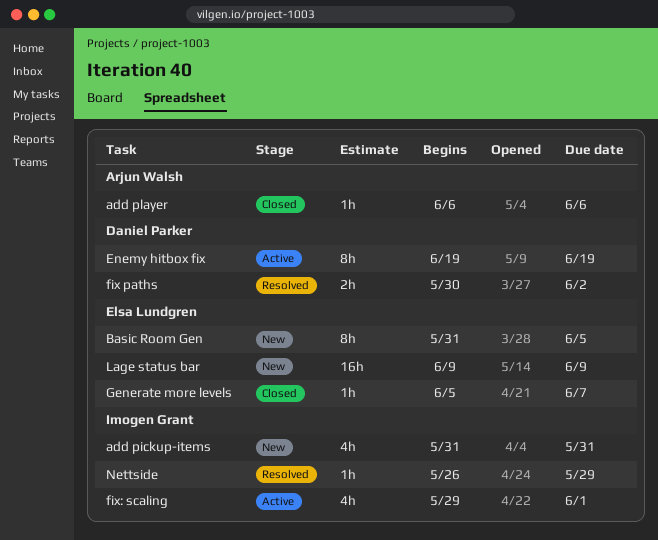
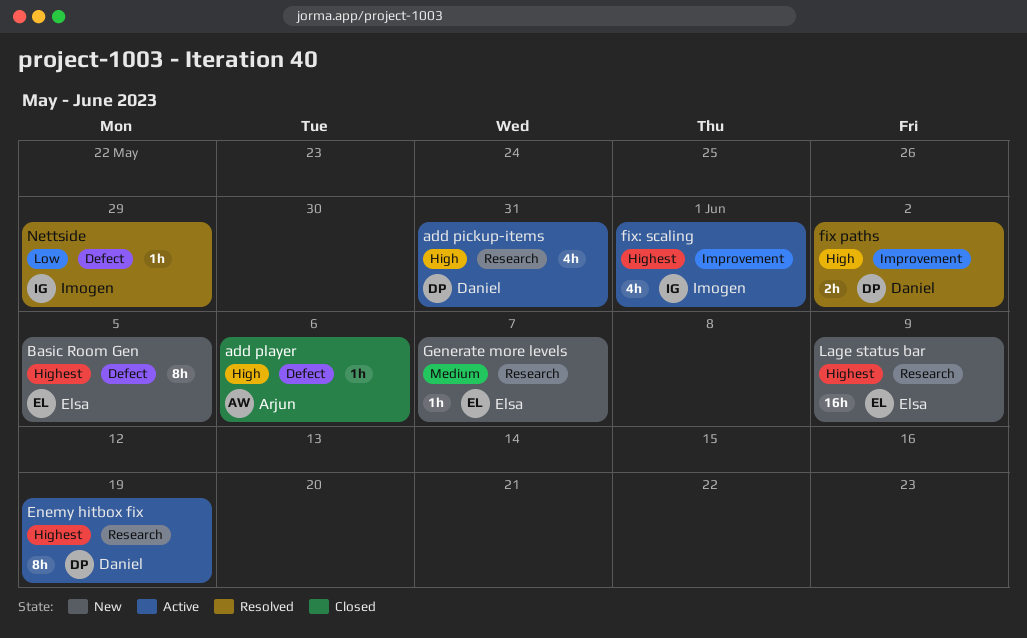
add pickup-items, status: New -> Active
add pickup-items, owner: Imogen Grant -> Daniel Parker
Generate more levels, status: Closed -> New

